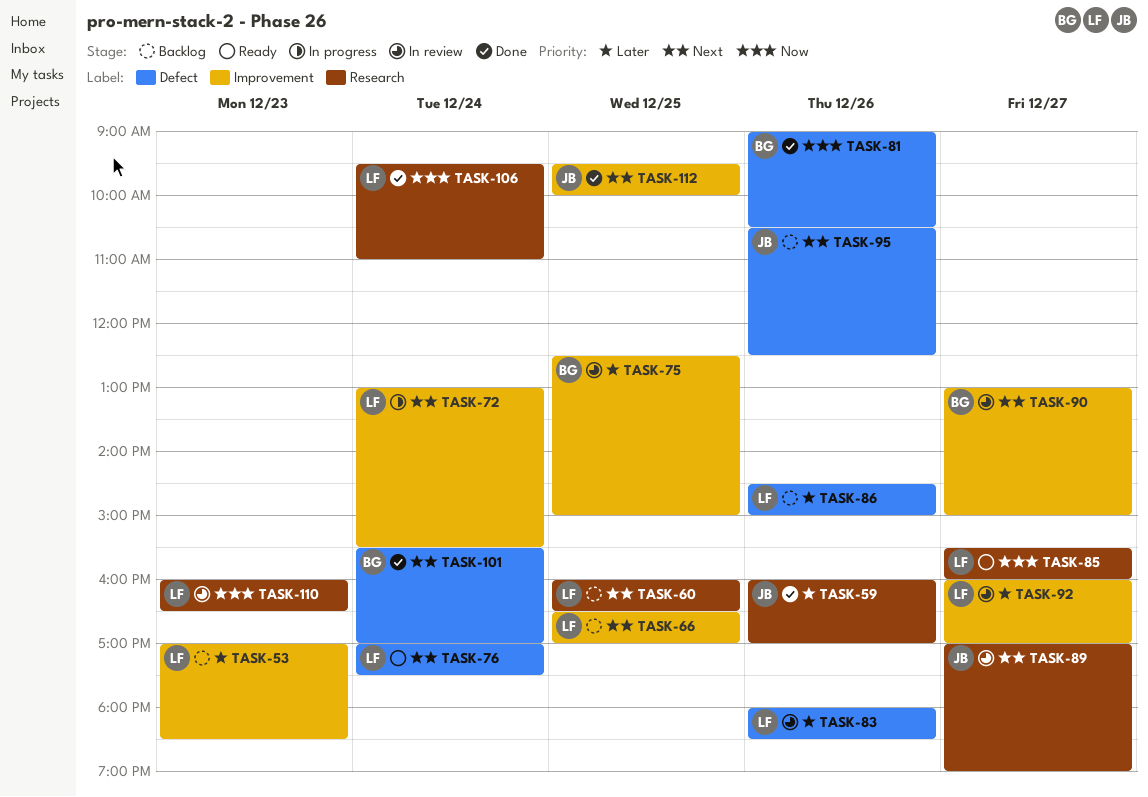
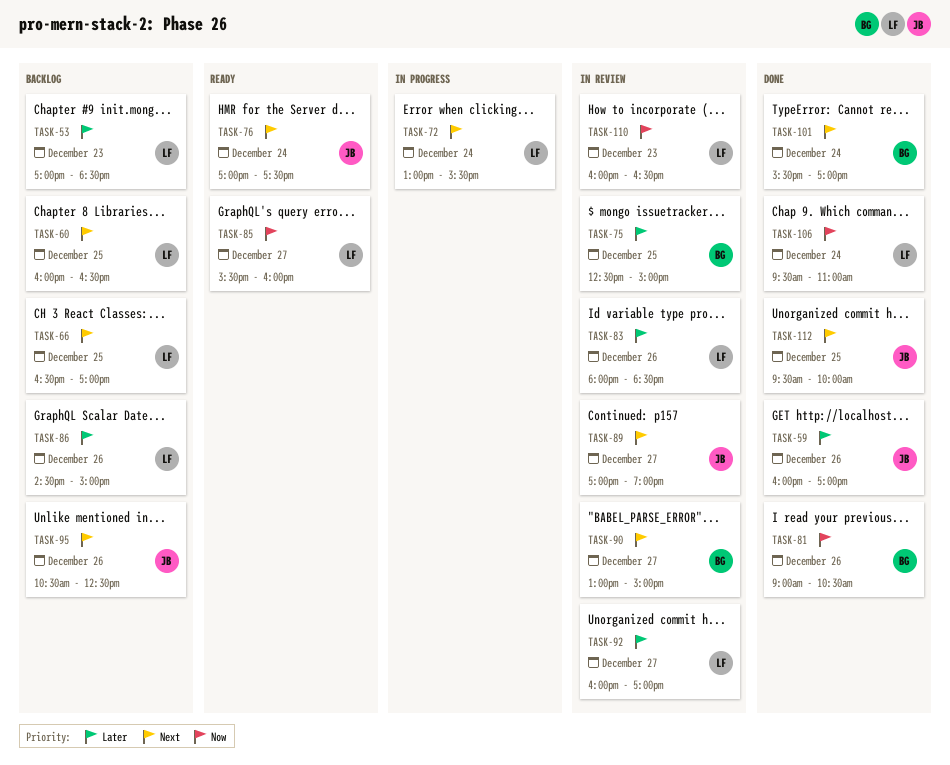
TASK-76, owner: LF -> JB

